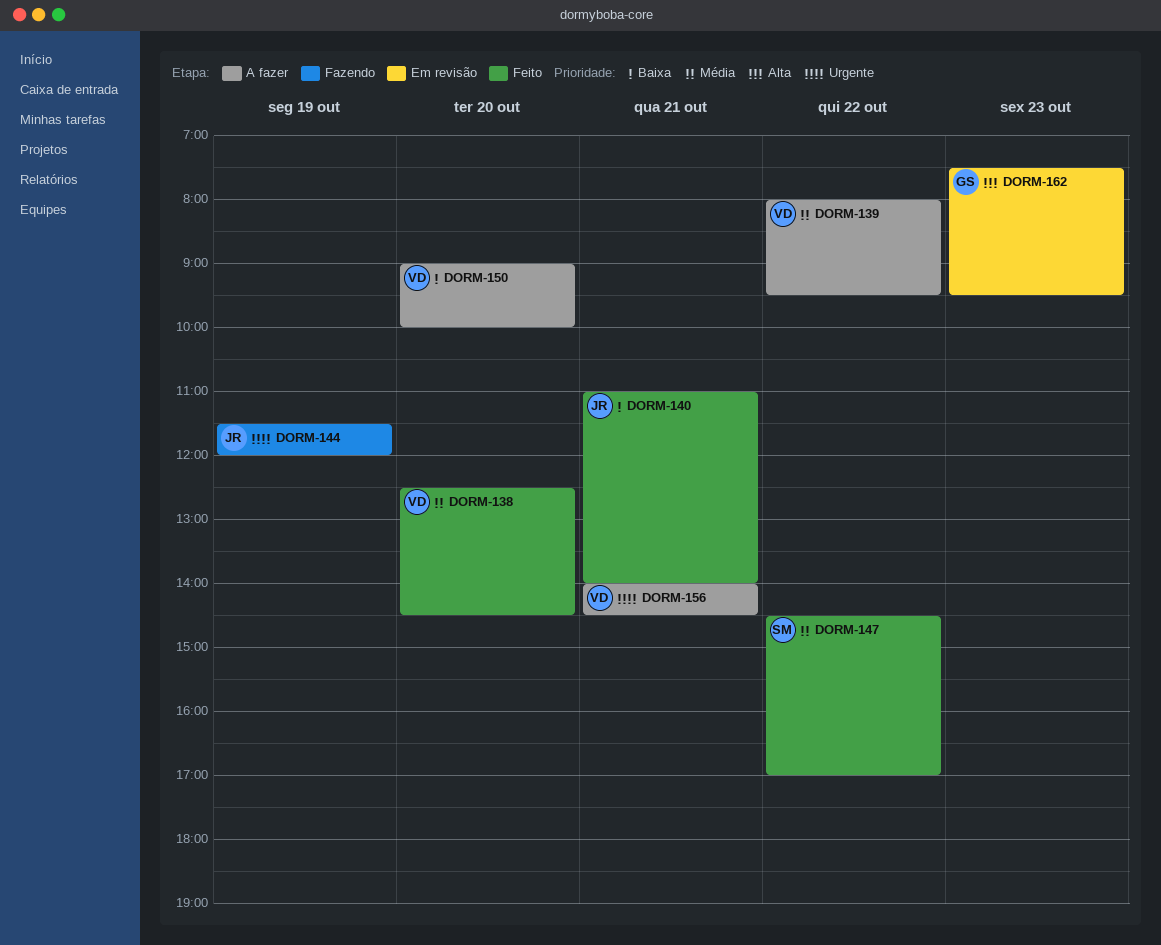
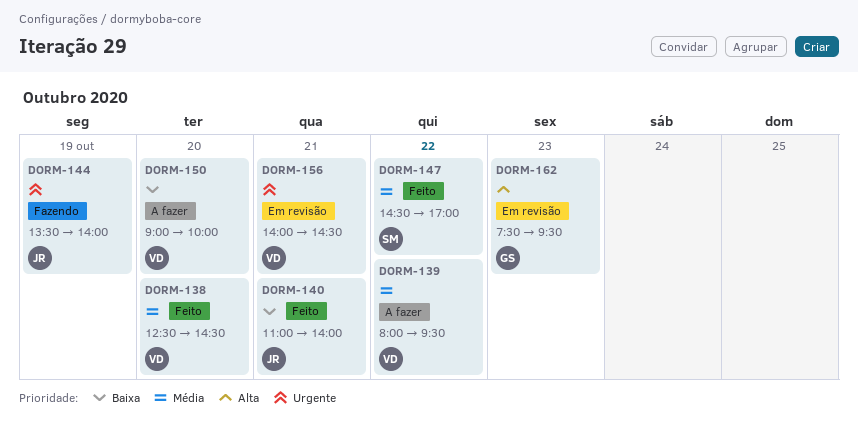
DORM-144, begins: 11:30 -> 13:30
DORM-144, ends: 12:00 -> 14:00
DORM-156, status: A fazer -> Em revisão

